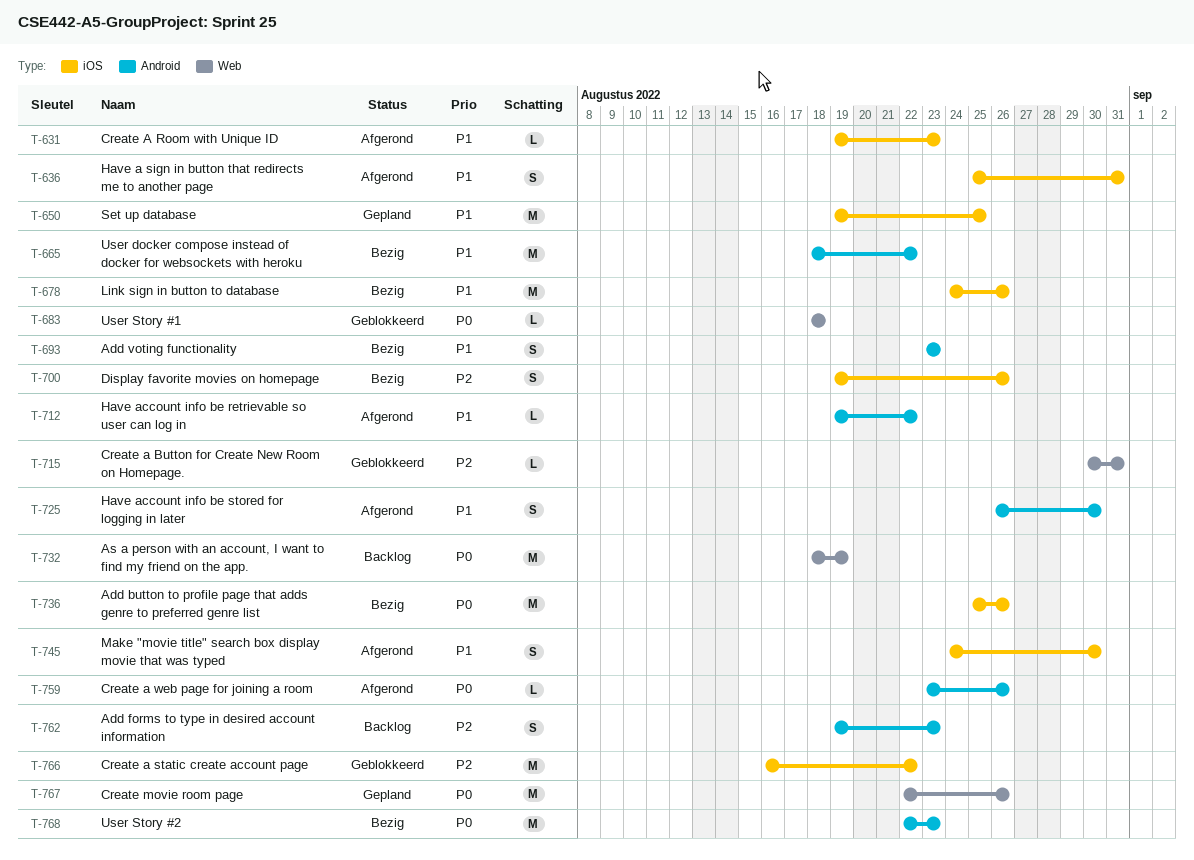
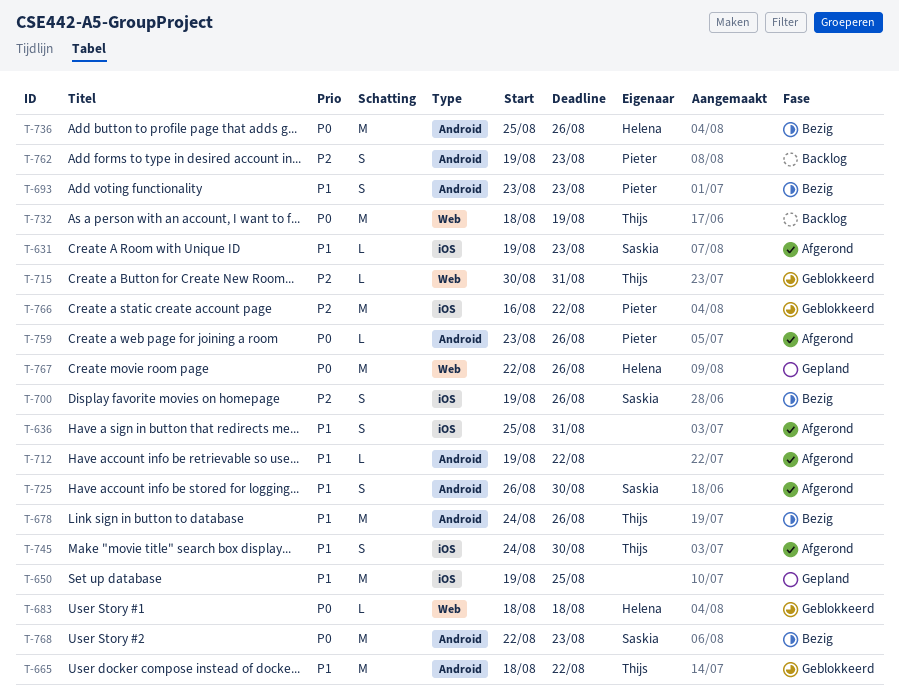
T-665, status: Bezig -> Geblokkeerd
T-678, label: iOS -> Android
T-736, label: iOS -> Android

